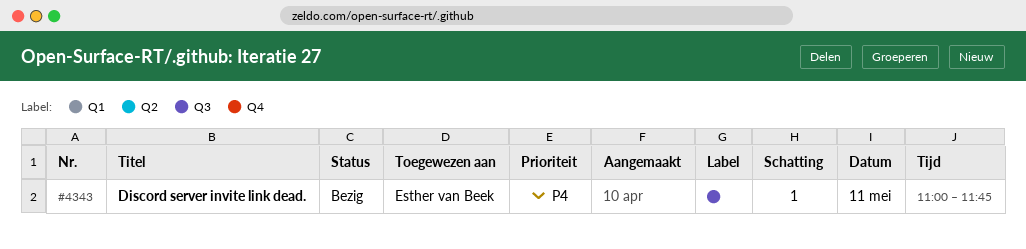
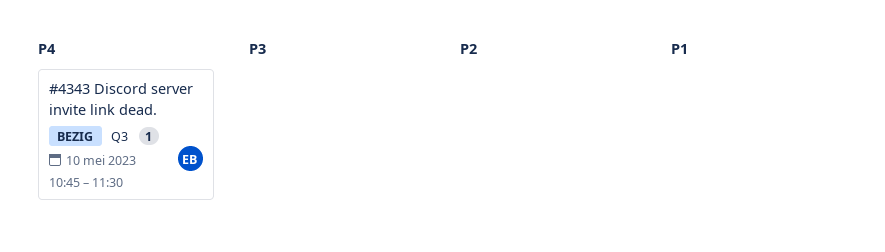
#4343, day: May 11 -> May 10
#4343, begins: 11:00 -> 10:45
#4343, ends: 11:45 -> 11:30

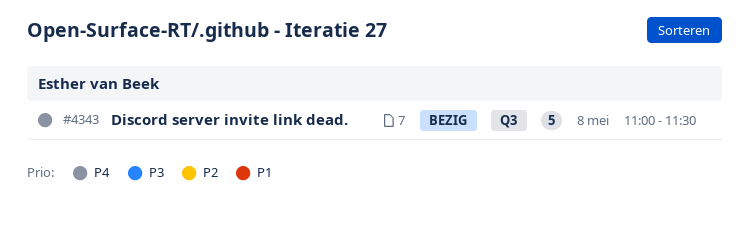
#4343, estimate: 1 -> 5
#4343, day: May 10 -> May 8
#4343, begins: 10:45 -> 11:00

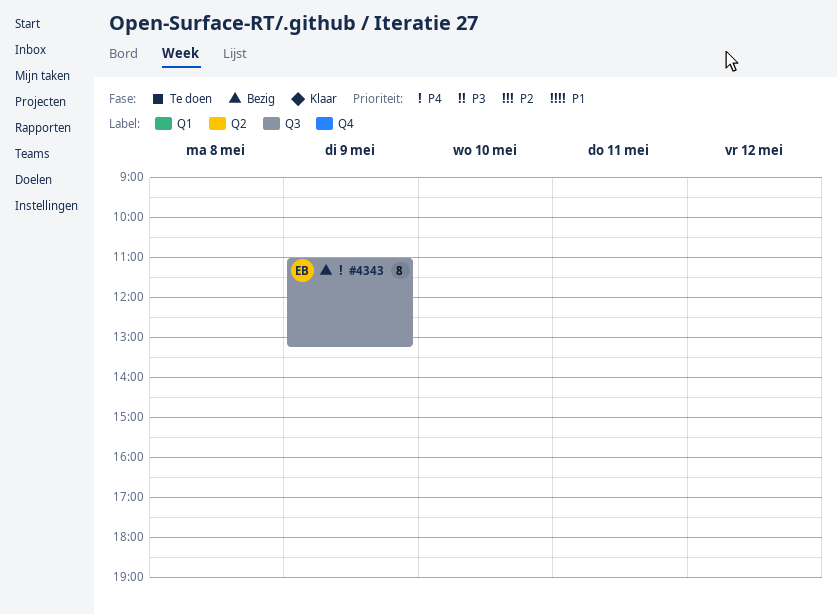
#4343, estimate: 5 -> 8
#4343, day: May 8 -> May 9
#4343, ends: 11:30 -> 13:15

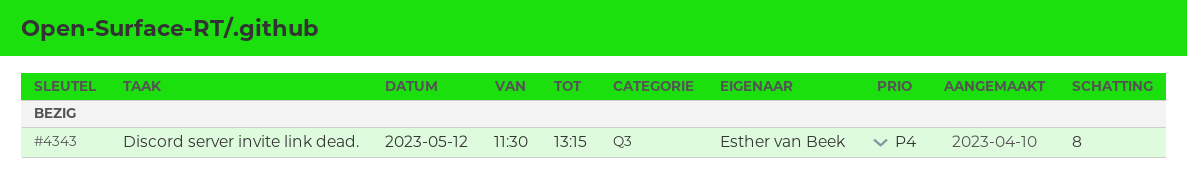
#4343, day: May 9 -> May 12
#4343, begins: 11:00 -> 11:30

